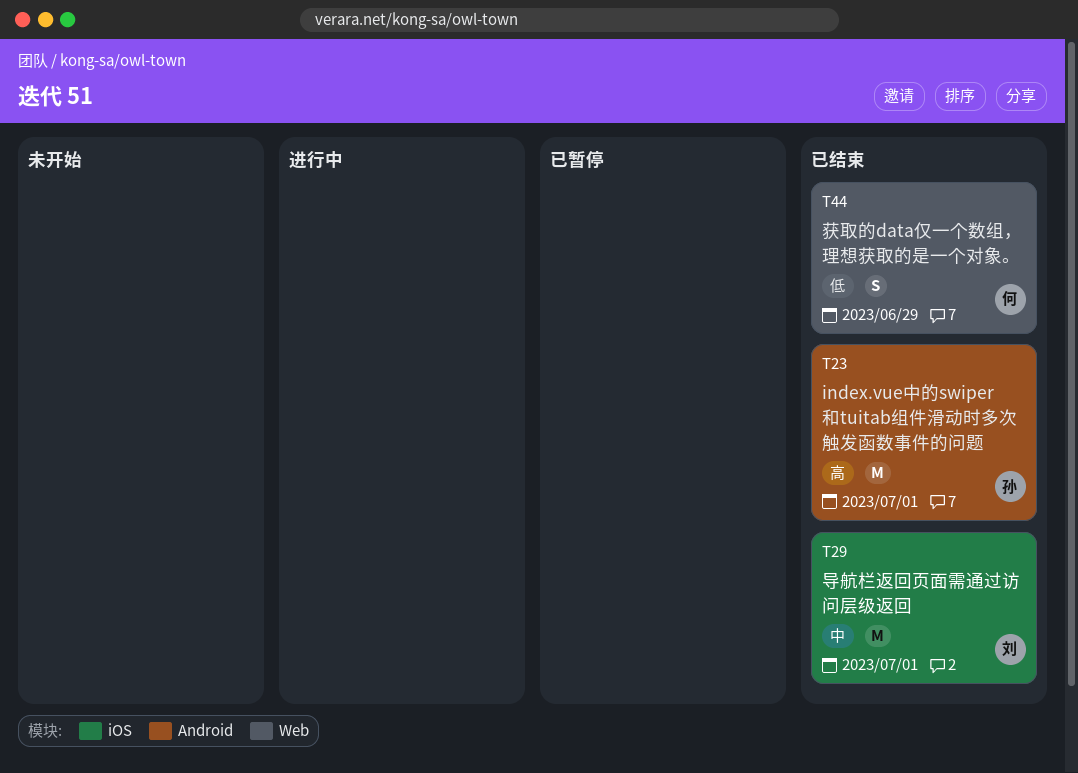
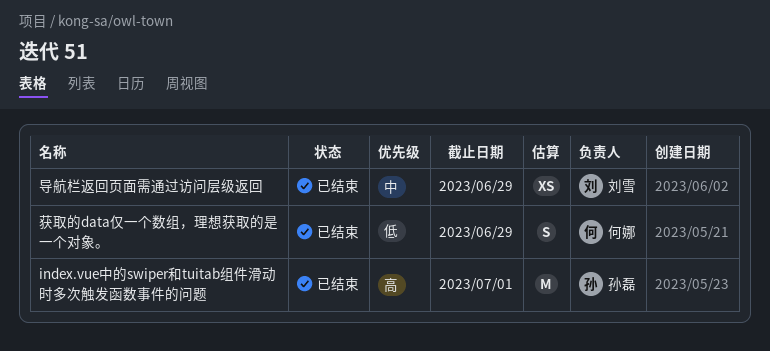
导航栏返回页面需通过访问层级返回, estimate: M -> XS
导航栏返回页面需通过访问层级返回, due: Jul 1 -> Jun 29

